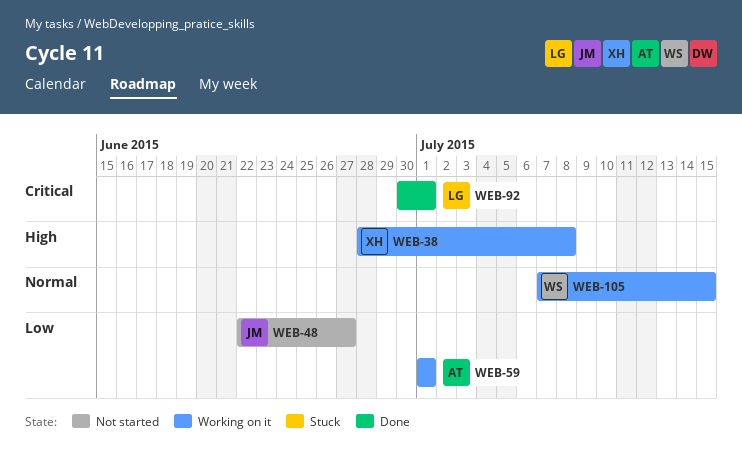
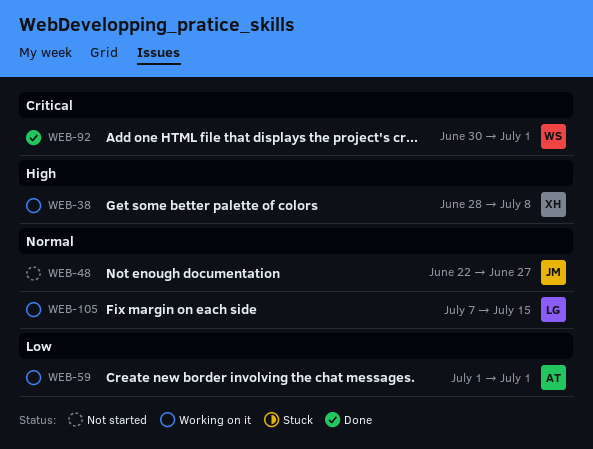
WEB-48, priority: Low -> Normal
WEB-92, owner: LG -> WS
WEB-105, owner: WS -> LG

